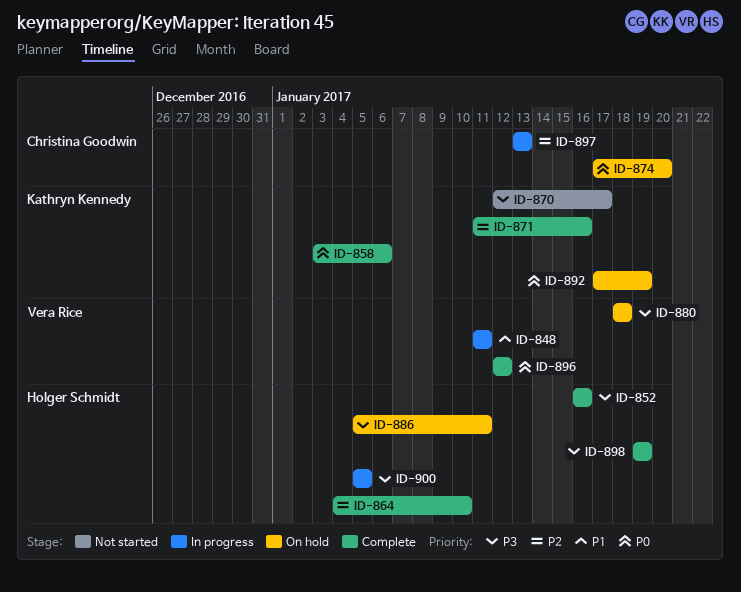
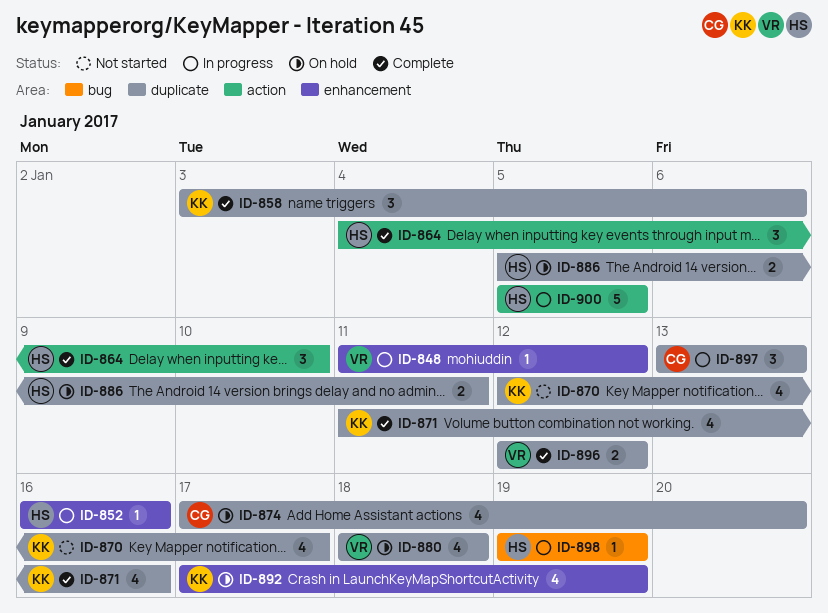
ID-848, due: Jan 11 -> Jan 12
ID-852, status: Complete -> In progress
ID-898, status: Complete -> In progress

